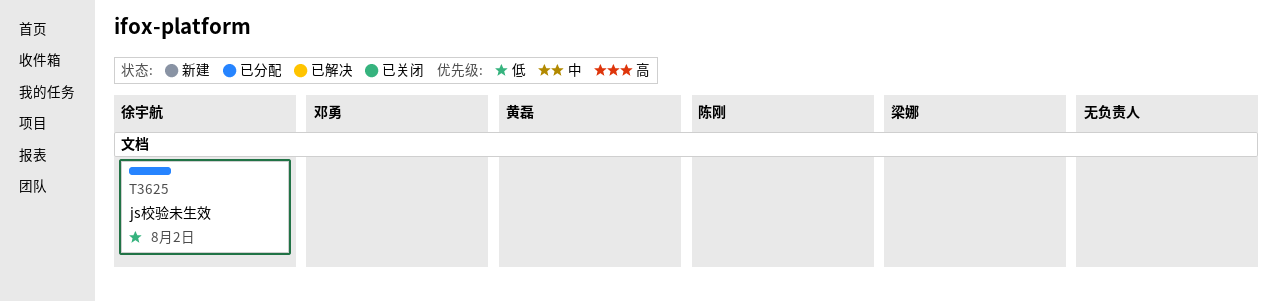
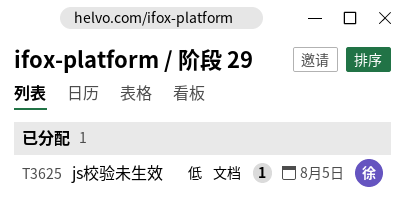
T3625, due: Aug 2 -> Aug 5

